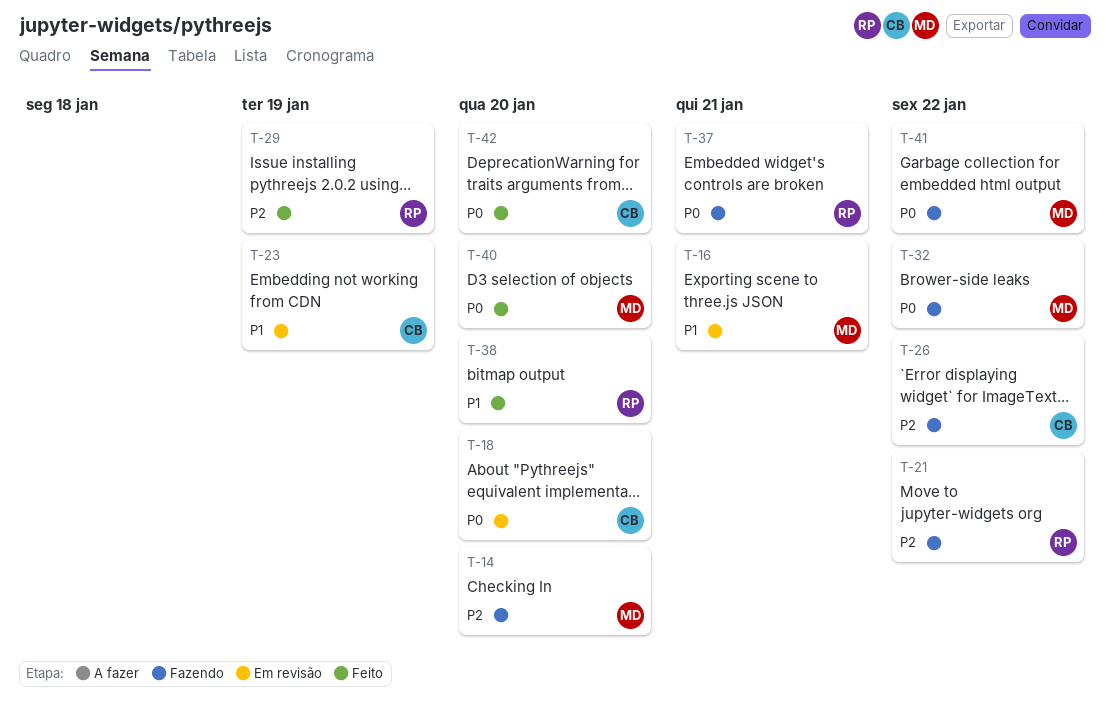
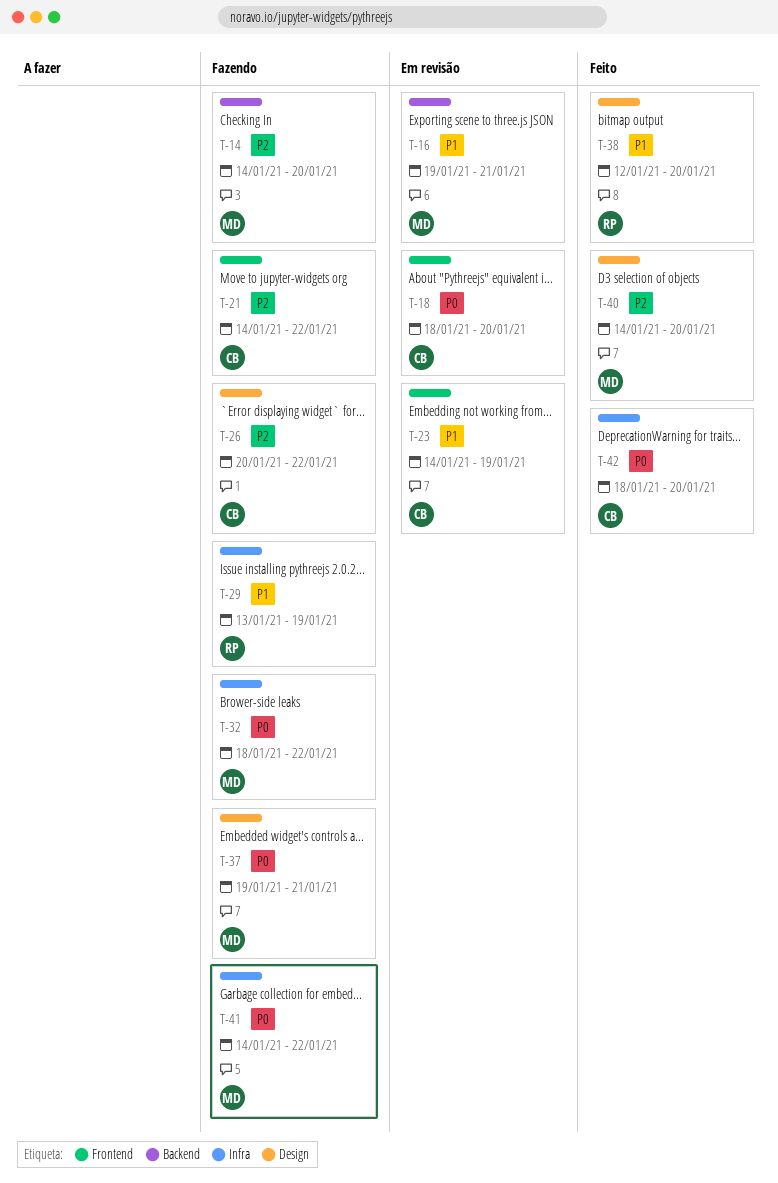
T-21, owner: RP -> CB
T-29, status: Feito -> Fazendo
T-29, priority: P2 -> P1
T-37, owner: RP -> MD
T-40, priority: P0 -> P2

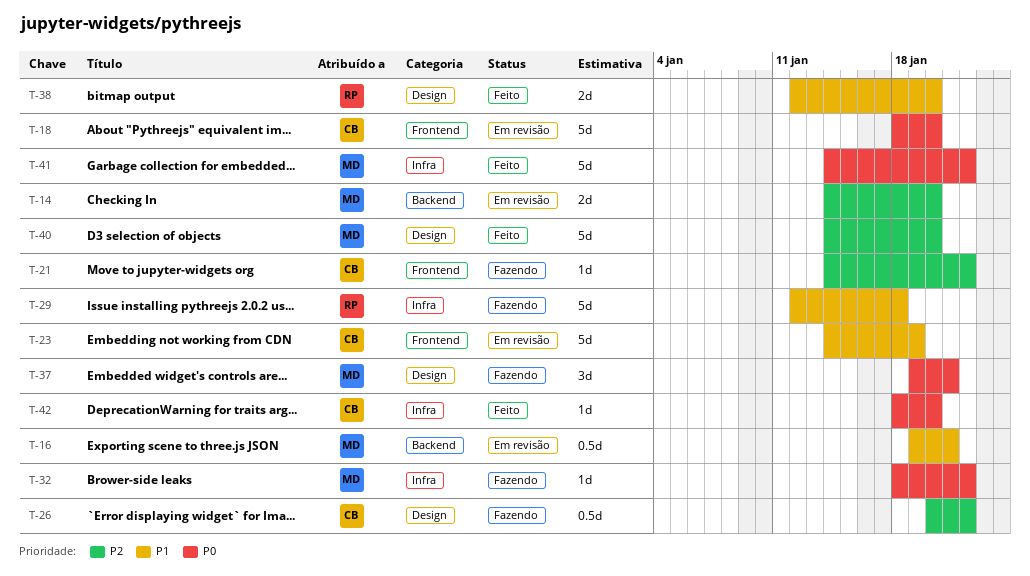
T-14, status: Fazendo -> Em revisão
T-29, start: Jan 13 -> Jan 12
T-29, due: Jan 19 -> Jan 18
T-41, status: Fazendo -> Feito

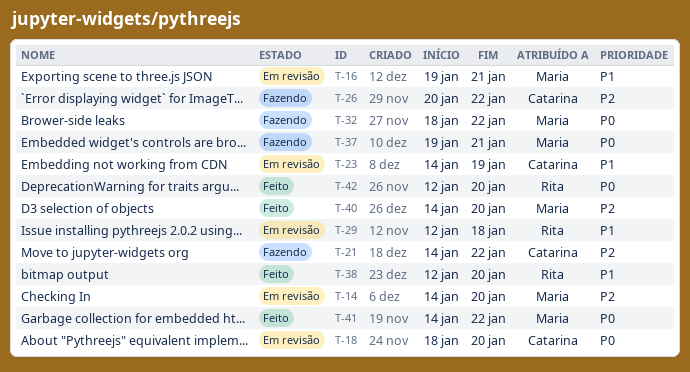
T-29, status: Fazendo -> Em revisão
T-42, owner: Catarina -> Rita
T-42, start: Jan 18 -> Jan 12

